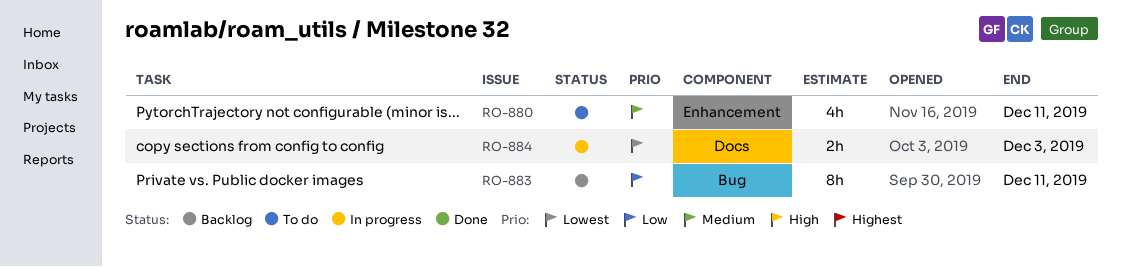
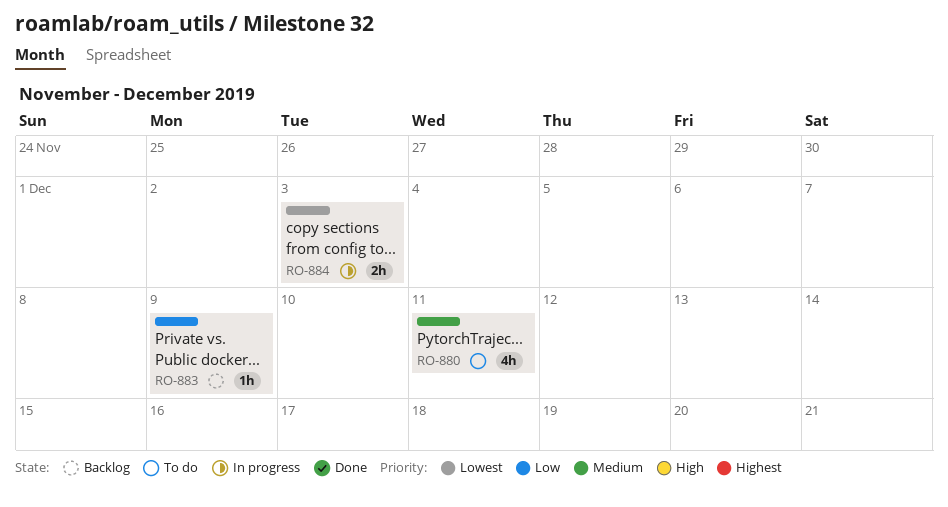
RO-883, estimate: 8h -> 1h
RO-883, due: Dec 11 -> Dec 9

